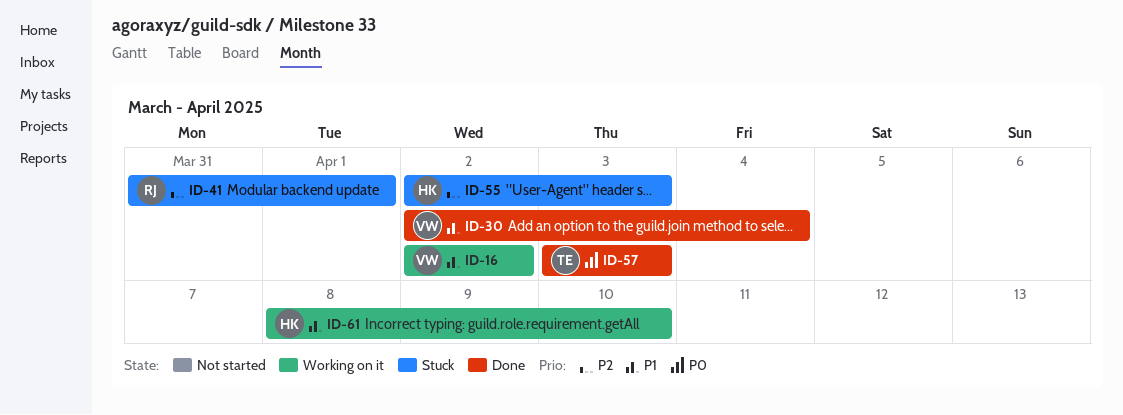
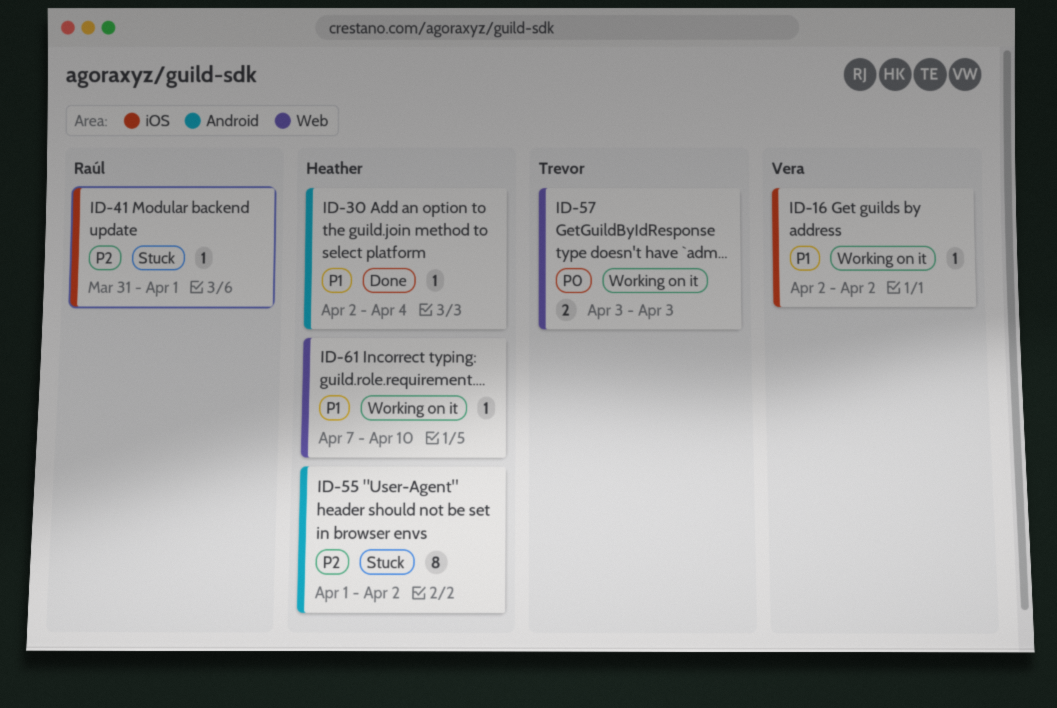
ID-30, owner: Vera -> Heather
ID-55, start: Apr 2 -> Apr 1
ID-55, due: Apr 3 -> Apr 2
ID-57, status: Done -> Working on it
ID-61, start: Apr 8 -> Apr 7

